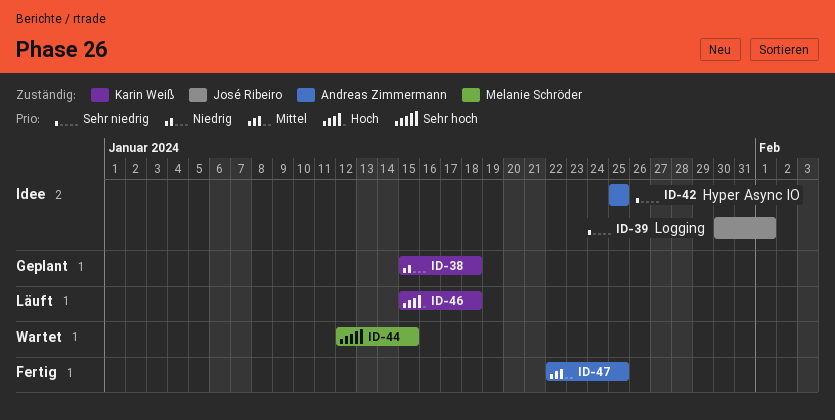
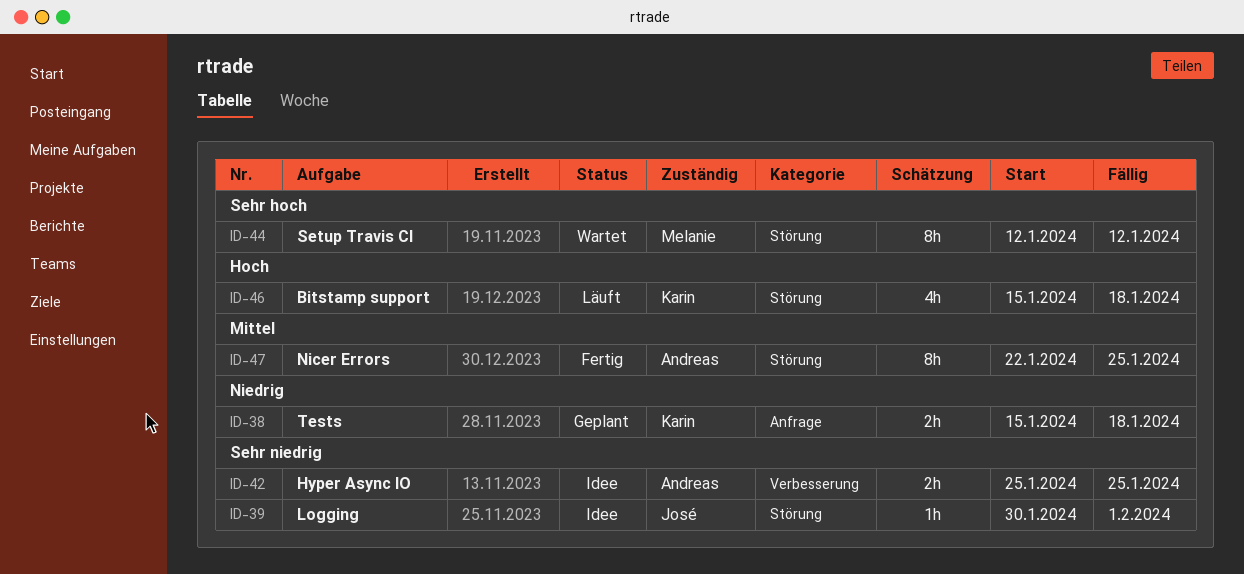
ID-44, due: Jan 15 -> Jan 12

